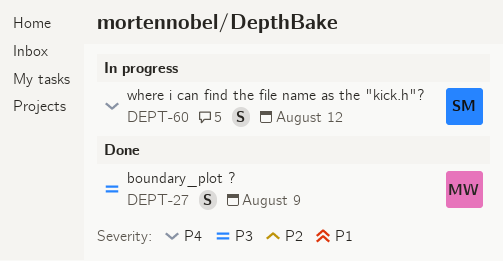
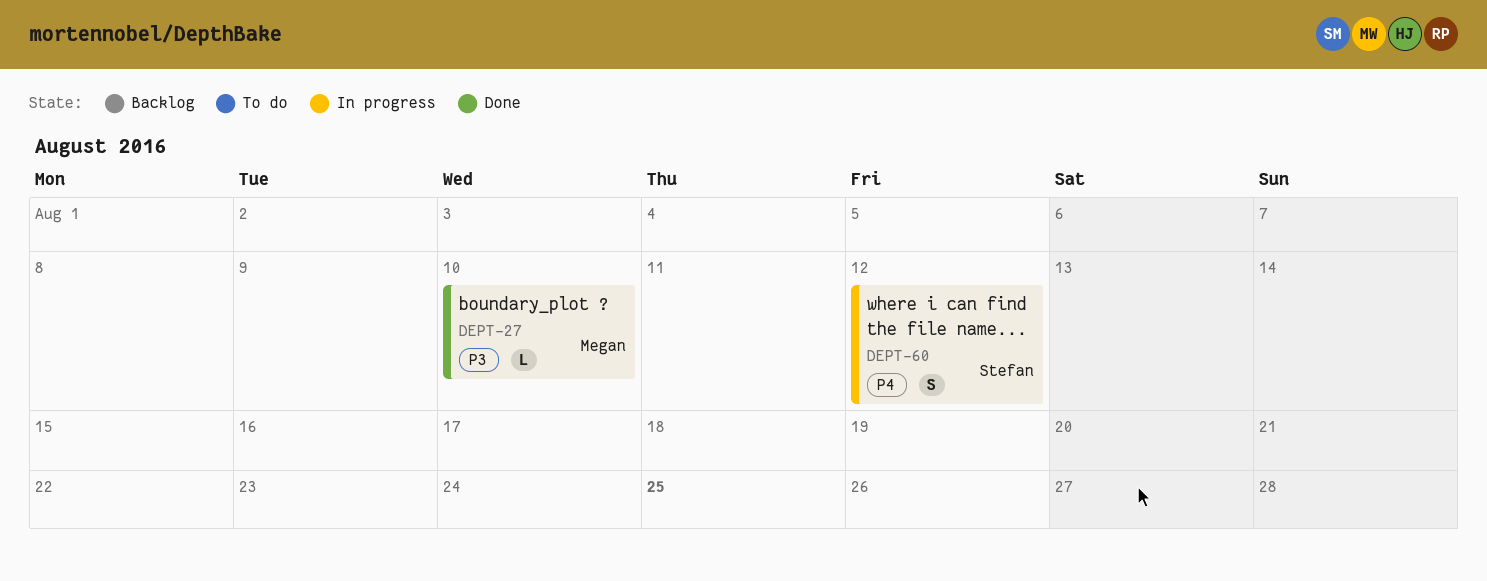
DEPT-27, estimate: S -> L
DEPT-27, due: Aug 9 -> Aug 10

